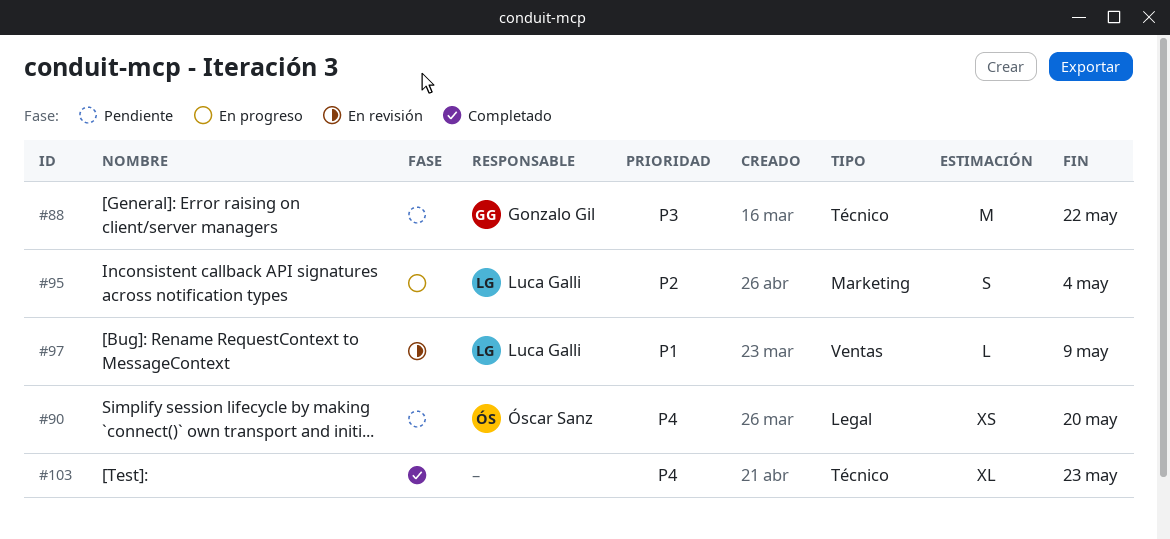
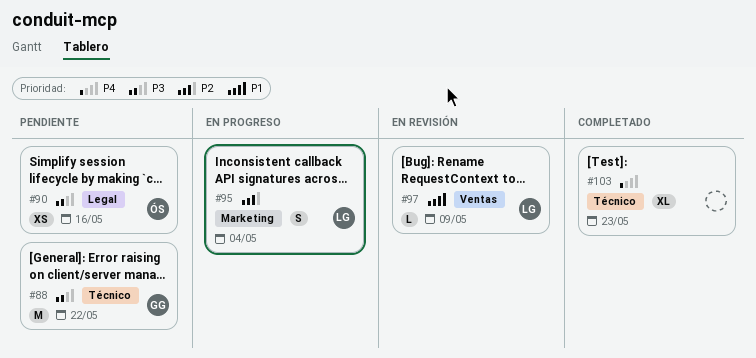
#90, priority: P4 -> P3
#90, due: May 20 -> May 16

